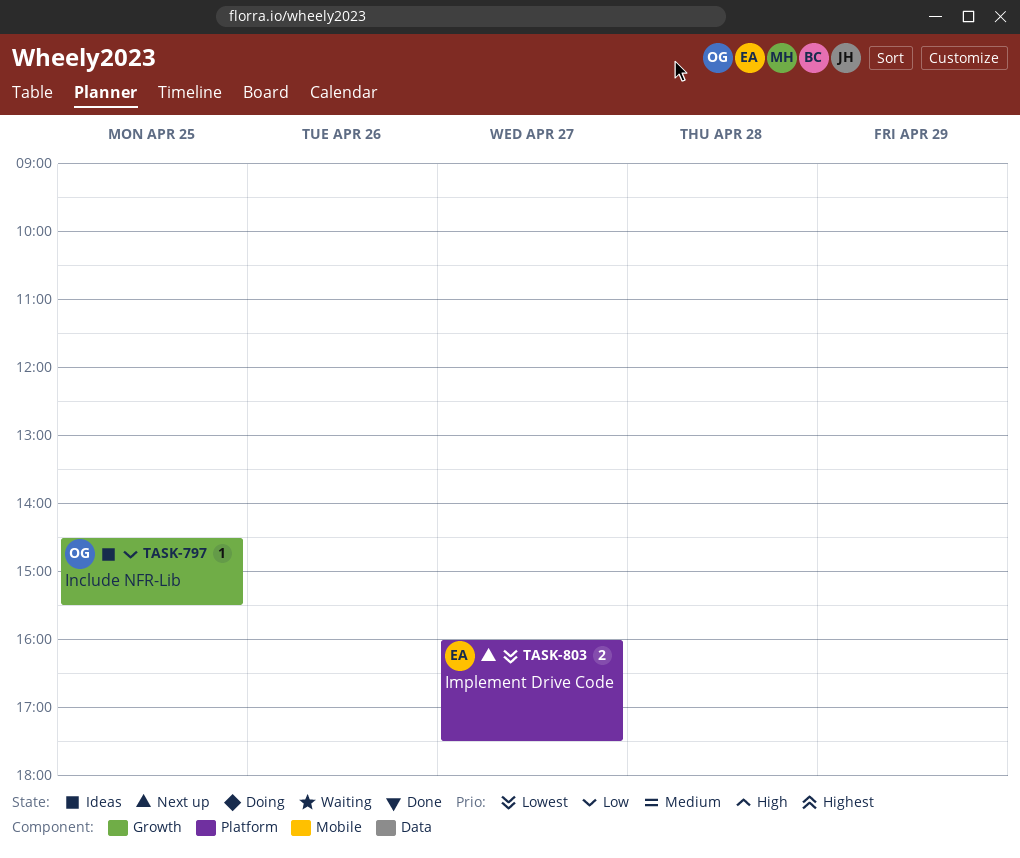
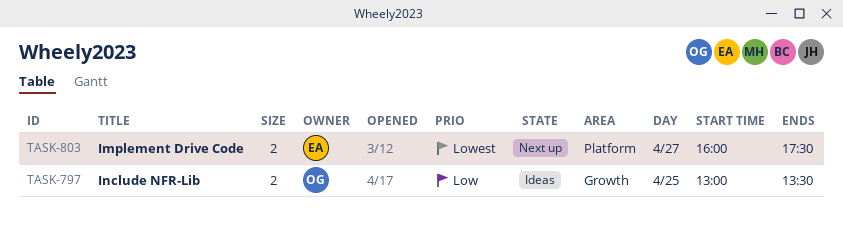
TASK-797, estimate: 1 -> 2
TASK-797, begins: 14:30 -> 13:00
TASK-797, ends: 15:30 -> 13:30

